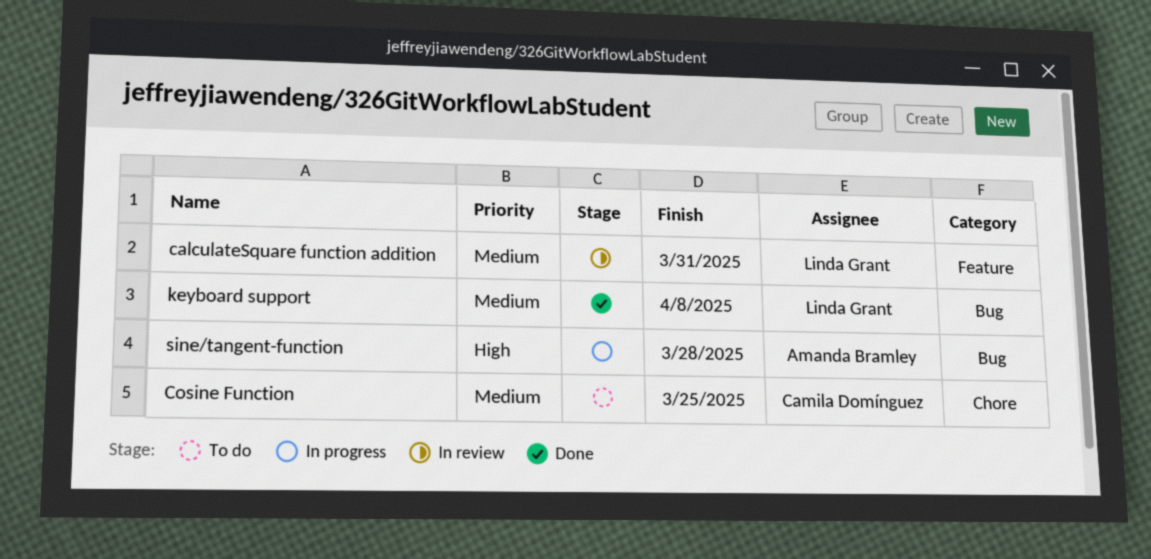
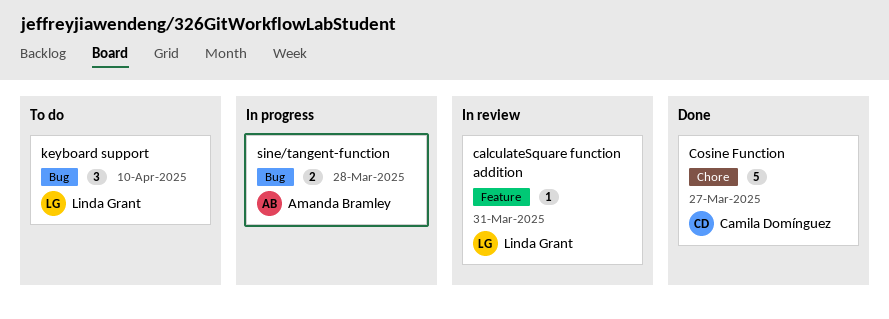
Cosine Function, status: To do -> Done
Cosine Function, due: Mar 25 -> Mar 27
keyboard support, status: Done -> To do
keyboard support, due: Apr 8 -> Apr 10

